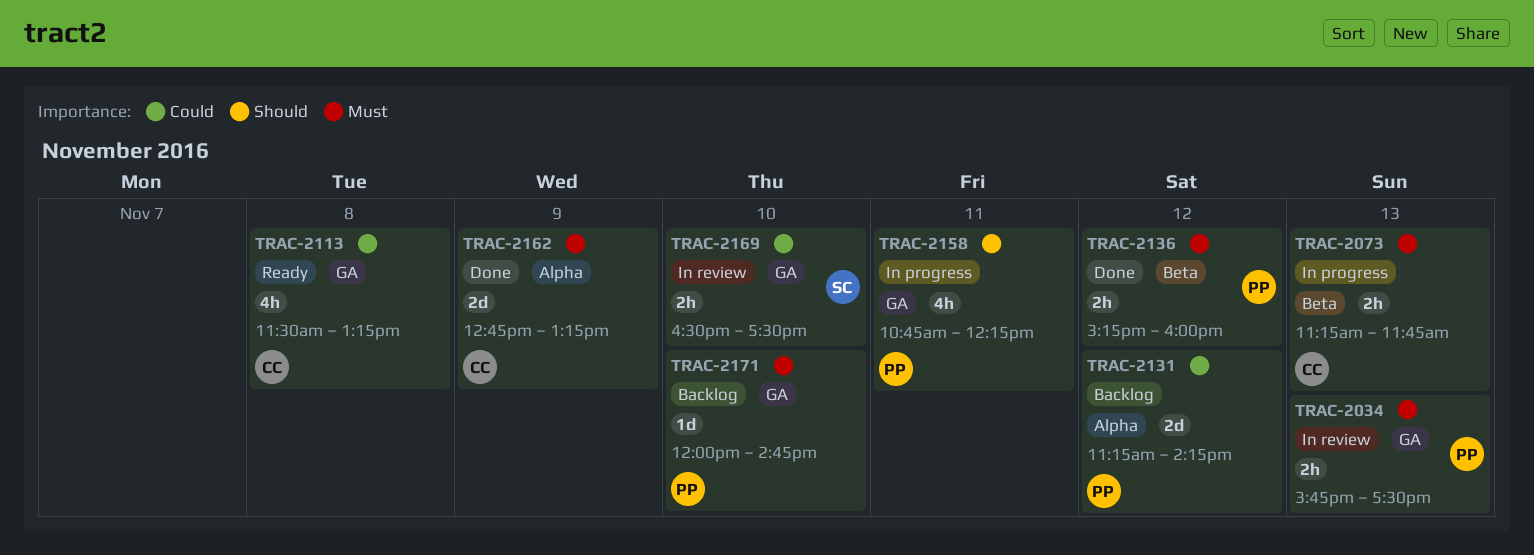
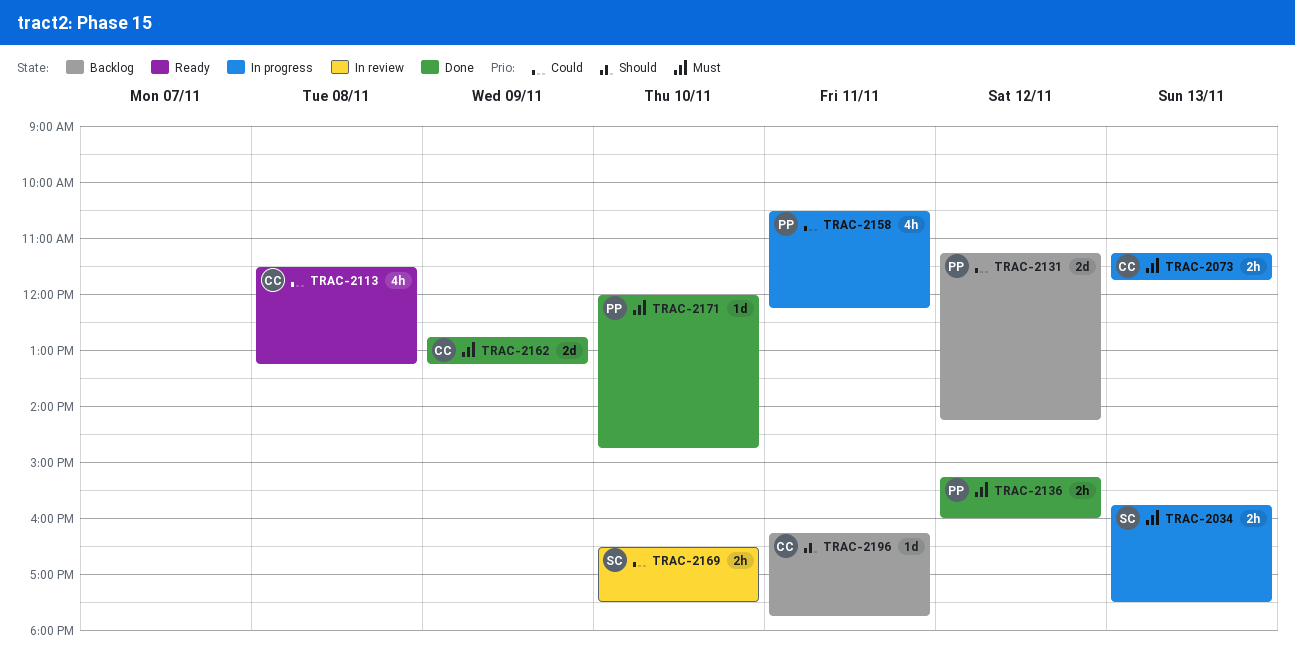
TRAC-2034, status: In review -> In progress
TRAC-2034, owner: PP -> SC
TRAC-2158, priority: Should -> Could
TRAC-2158, begins: 10:45 -> 10:30
TRAC-2171, status: Backlog -> Done
TRAC-2196: none -> present

